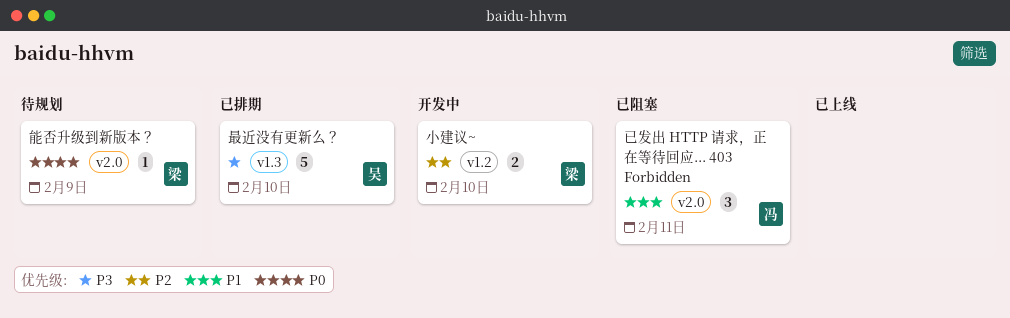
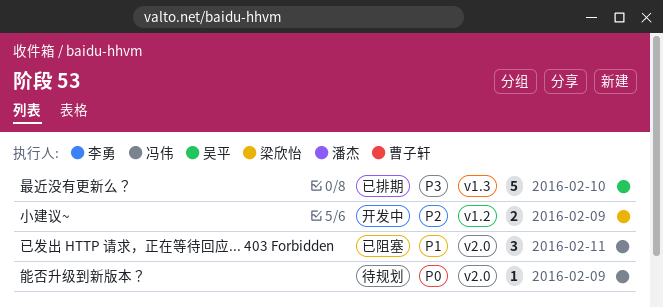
小建议~, due: Feb 10 -> Feb 9
能否升级到新版本？, owner: 梁欣怡 -> 冯伟

